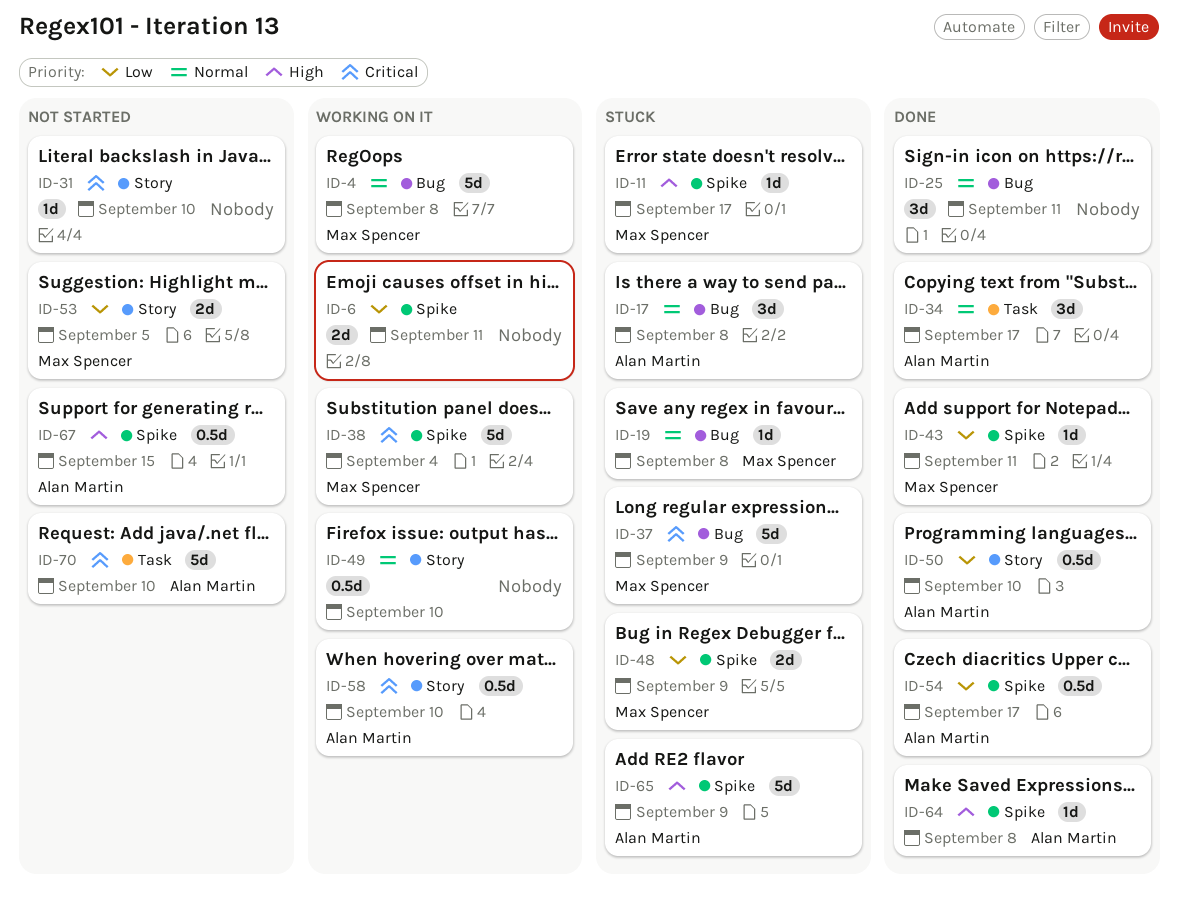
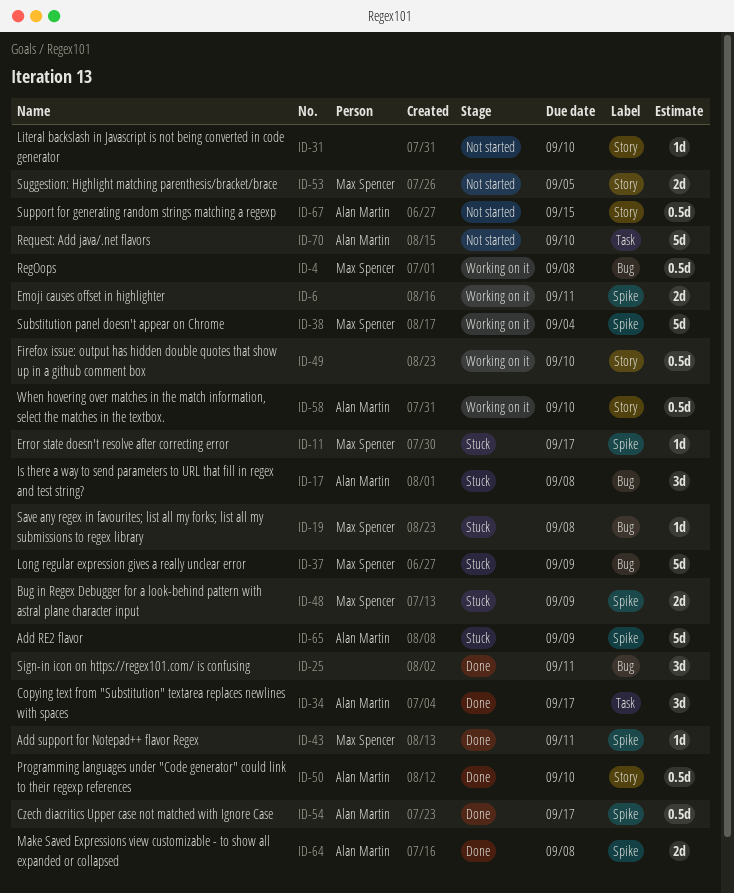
ID-4, estimate: 5d -> 0.5d
ID-64, estimate: 1d -> 2d
ID-67, label: Spike -> Story

